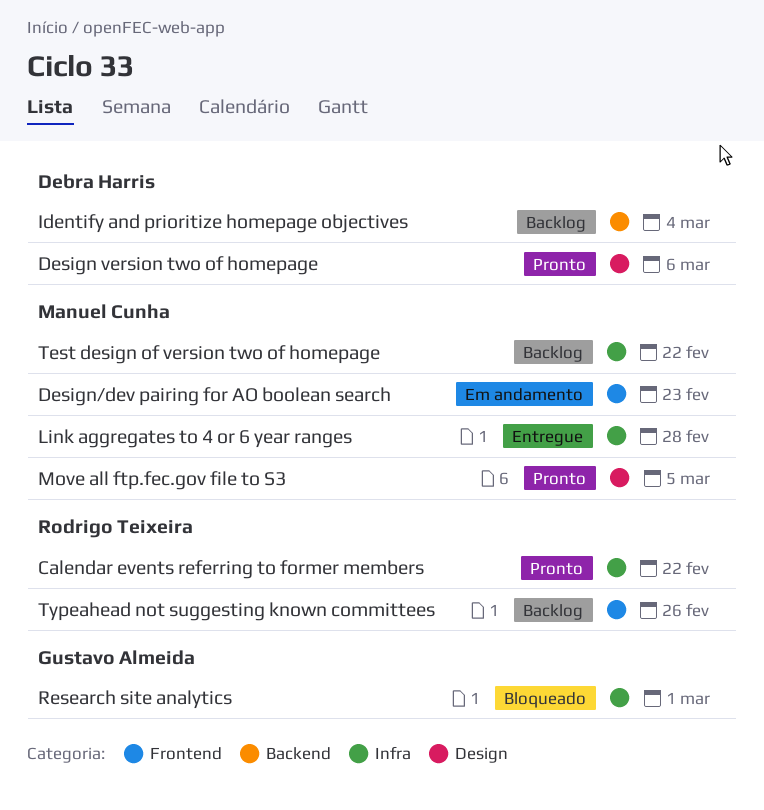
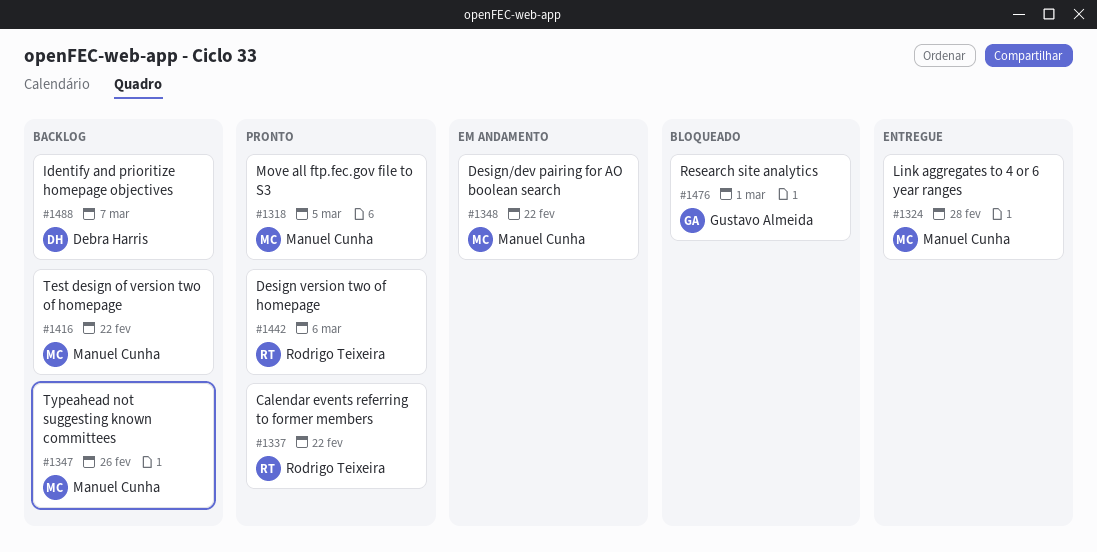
Design version two of homepage, owner: Debra Harris -> Rodrigo Teixeira
Design/dev pairing for AO boolean search, due: Feb 23 -> Feb 22
Identify and prioritize homepage objectives, due: Mar 4 -> Mar 7
Typeahead not suggesting known committees, owner: Rodrigo Teixeira -> Manuel Cunha

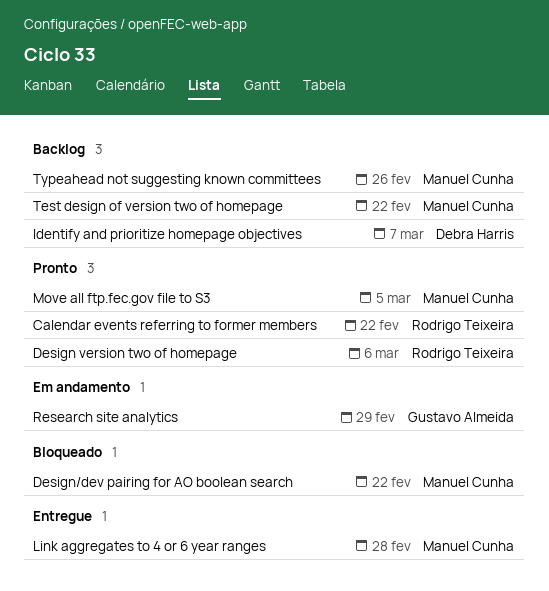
Design/dev pairing for AO boolean search, status: Em andamento -> Bloqueado
Research site analytics, status: Bloqueado -> Em andamento
Research site analytics, due: Mar 1 -> Feb 29

